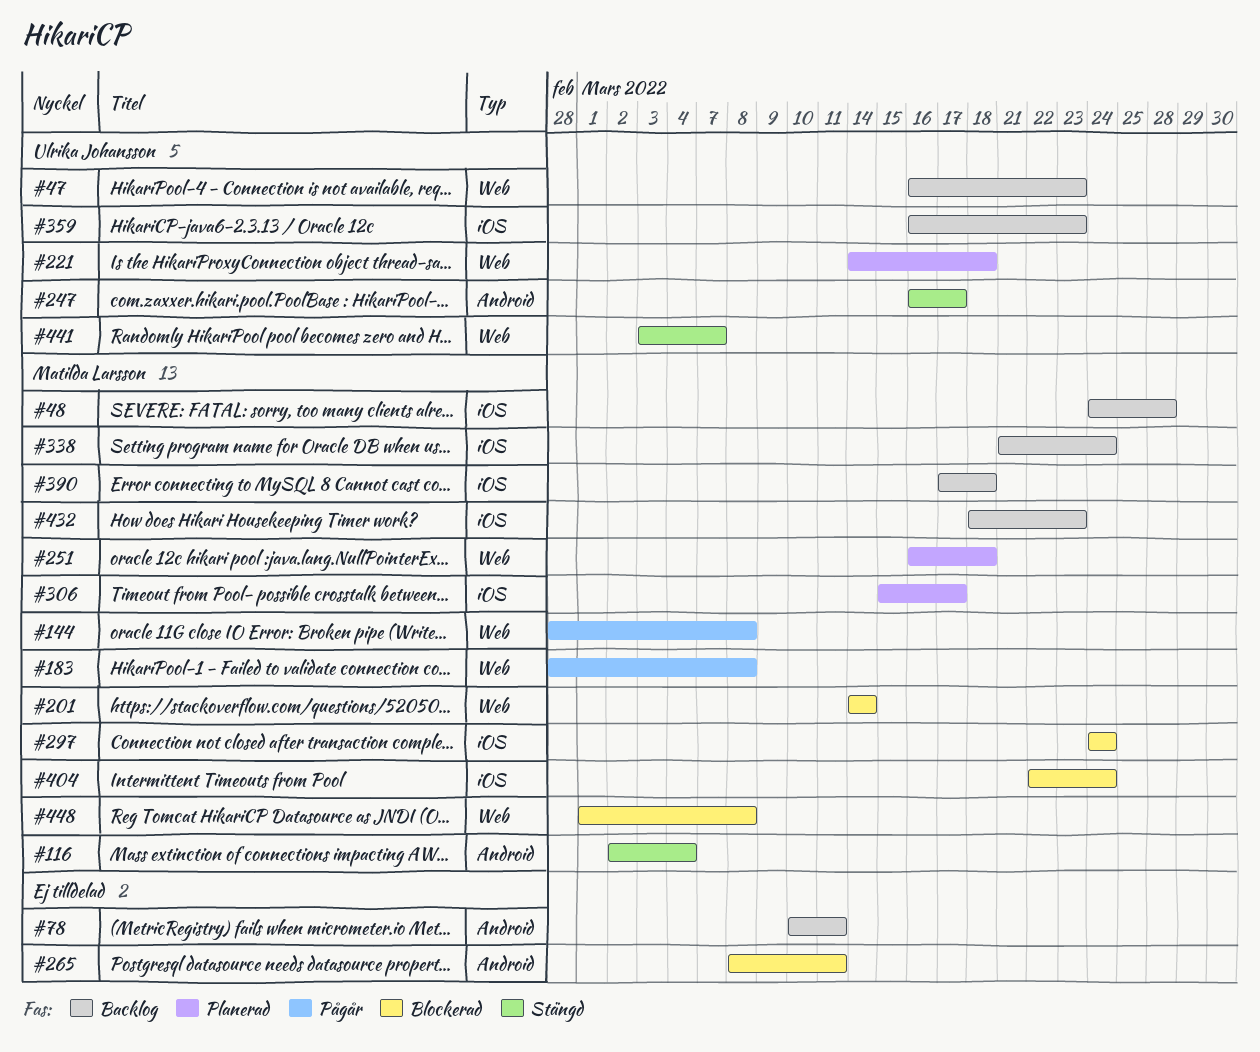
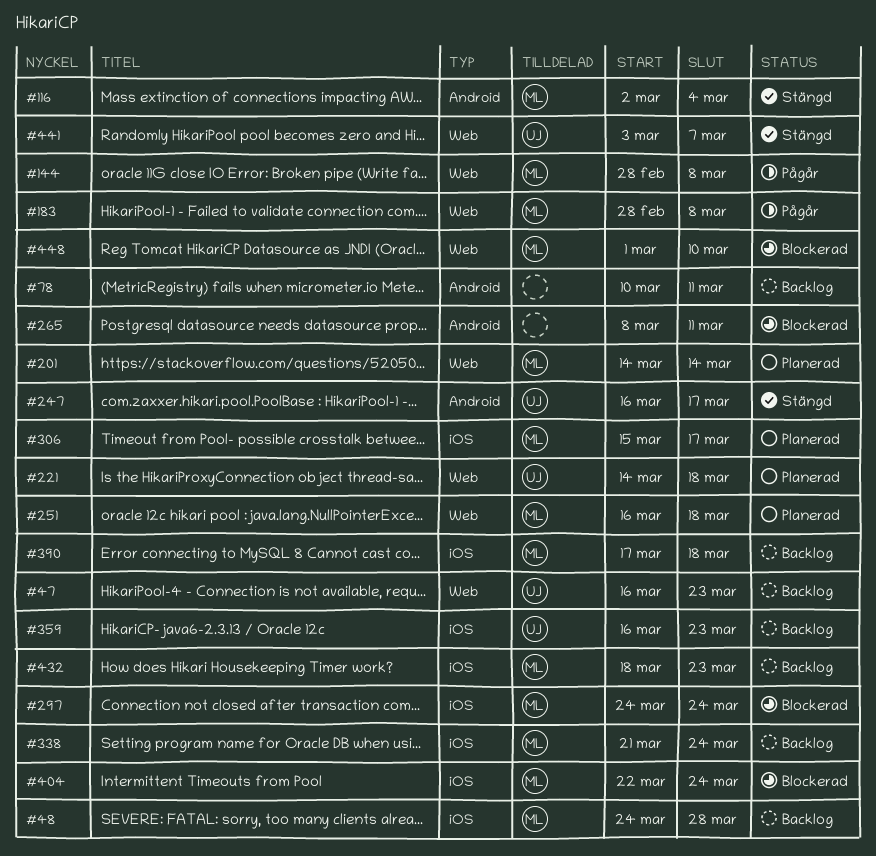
#201, status: Blockerad -> Planerad
#448, due: Mar 8 -> Mar 10

